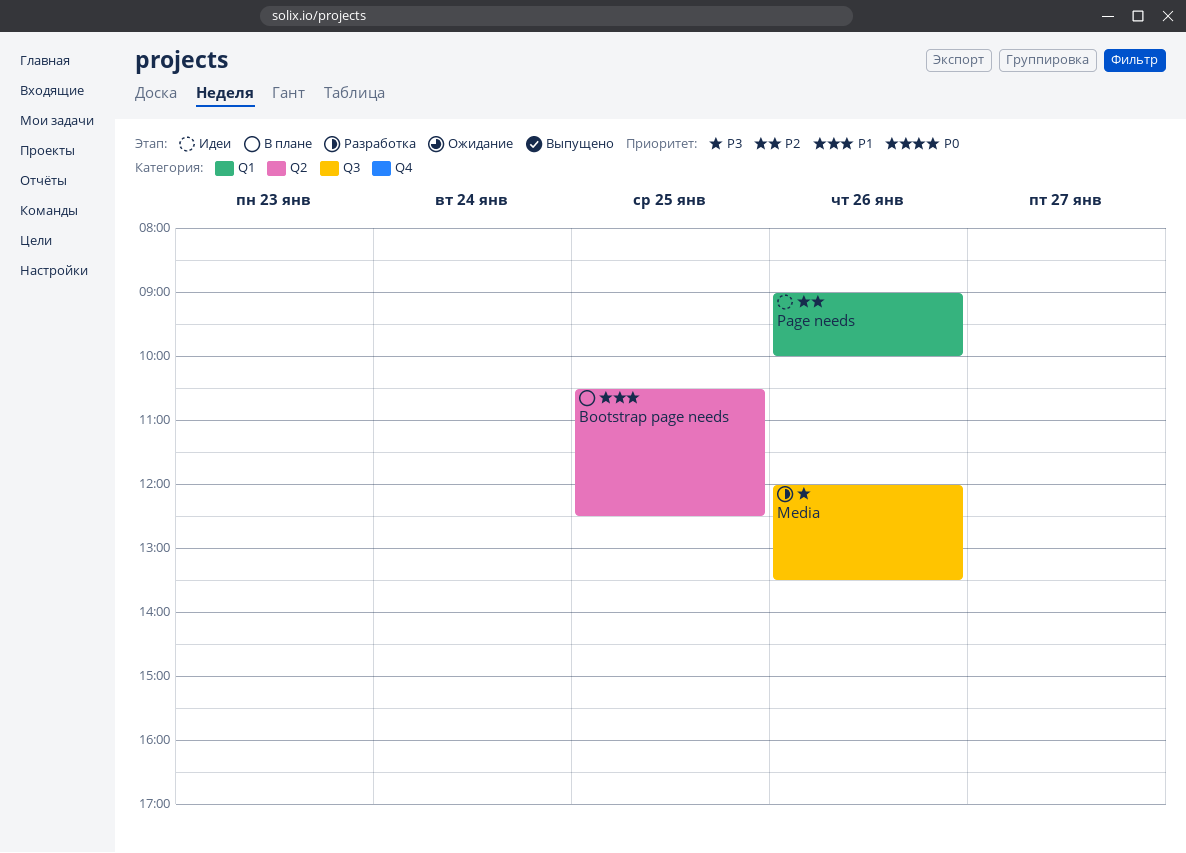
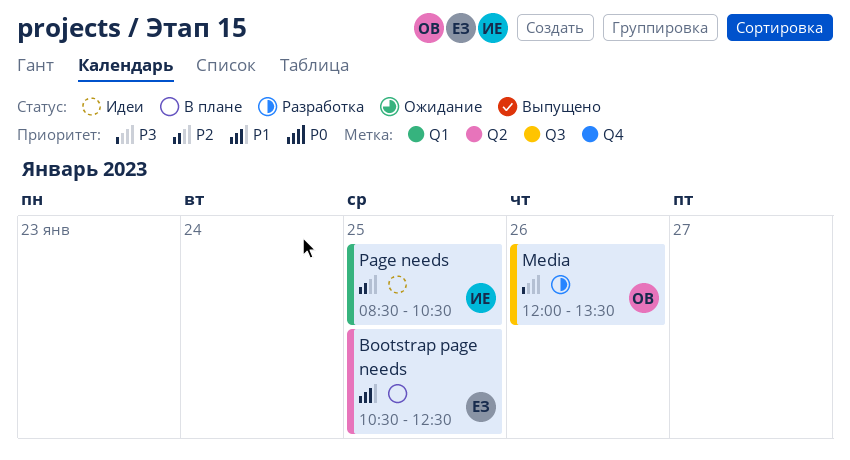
Page needs, day: Jan 26 -> Jan 25
Page needs, begins: 09:00 -> 08:30
Page needs, ends: 10:00 -> 10:30

